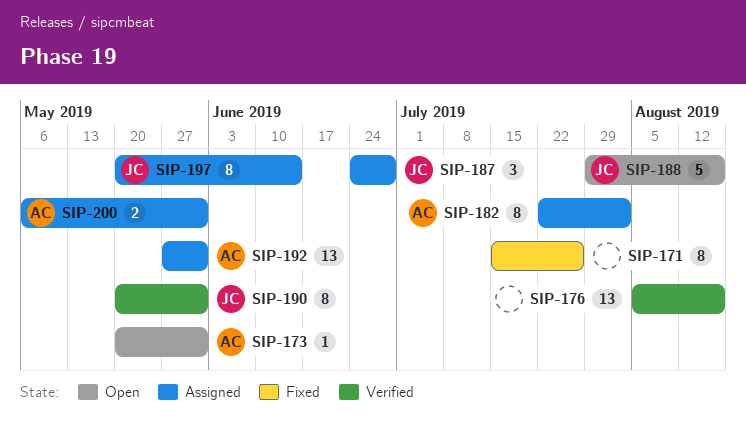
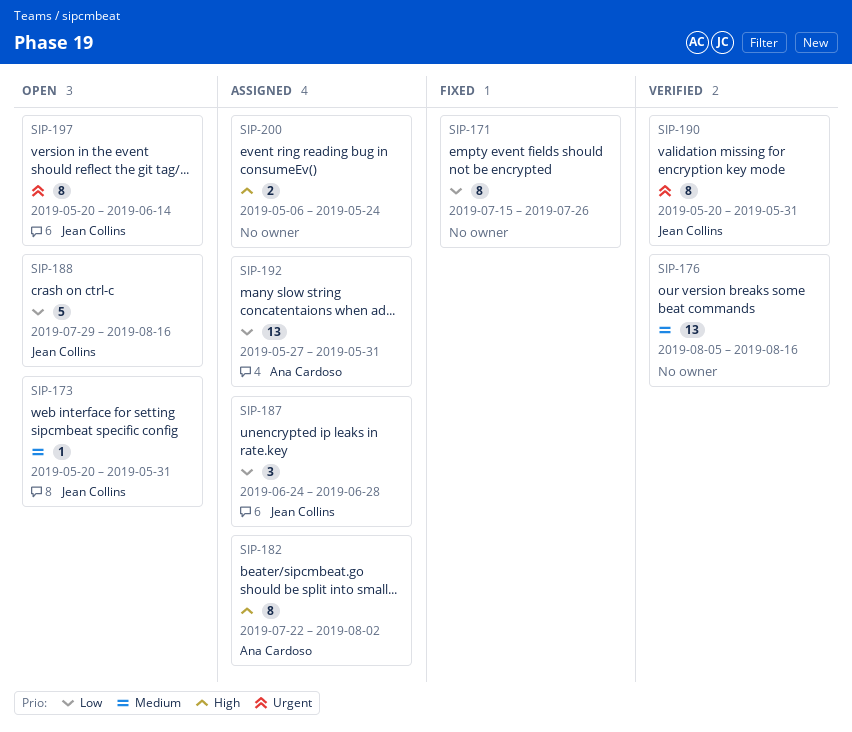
SIP-173, owner: Ana Cardoso -> Jean Collins
SIP-197, status: Assigned -> Open
SIP-200, owner: Ana Cardoso -> none
SIP-200, due: May 31 -> May 24

